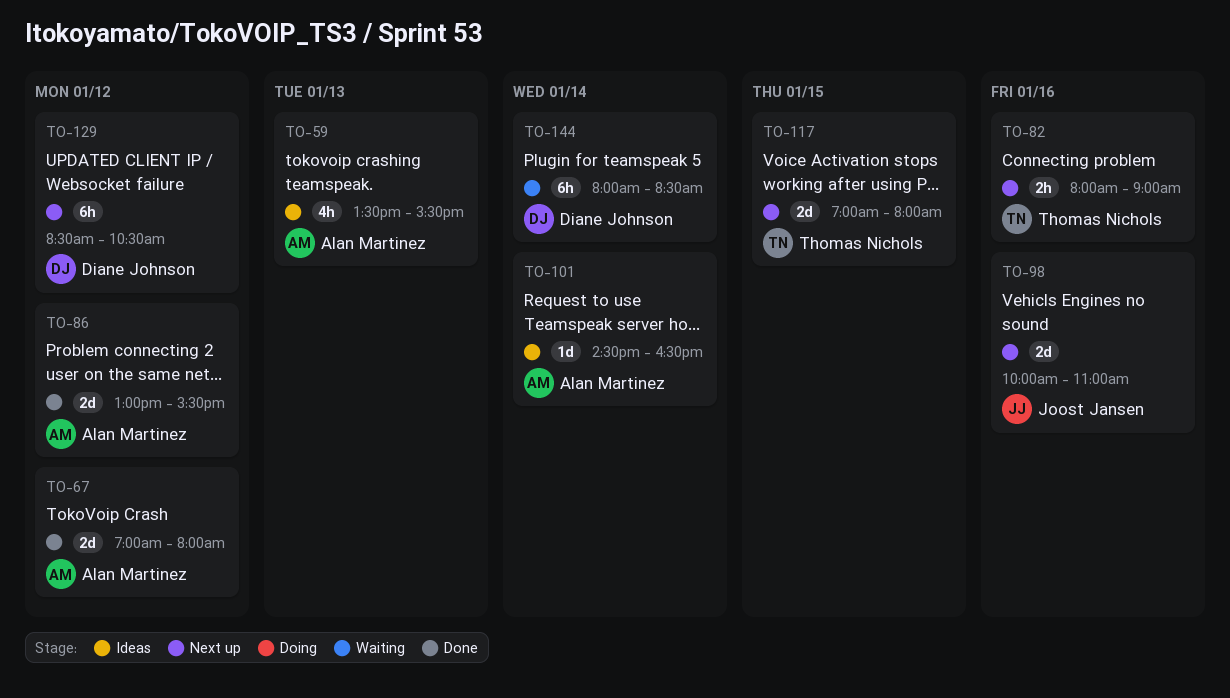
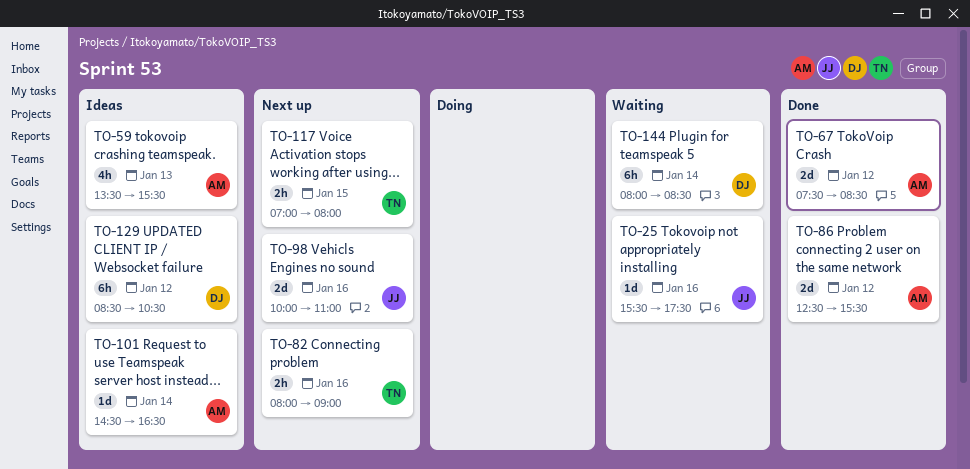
TO-25: none -> present
TO-67, begins: 07:00 -> 07:30
TO-67, ends: 08:00 -> 08:30
TO-86, begins: 13:00 -> 12:30
TO-117, estimate: 2d -> 2h
TO-129, status: Next up -> Ideas

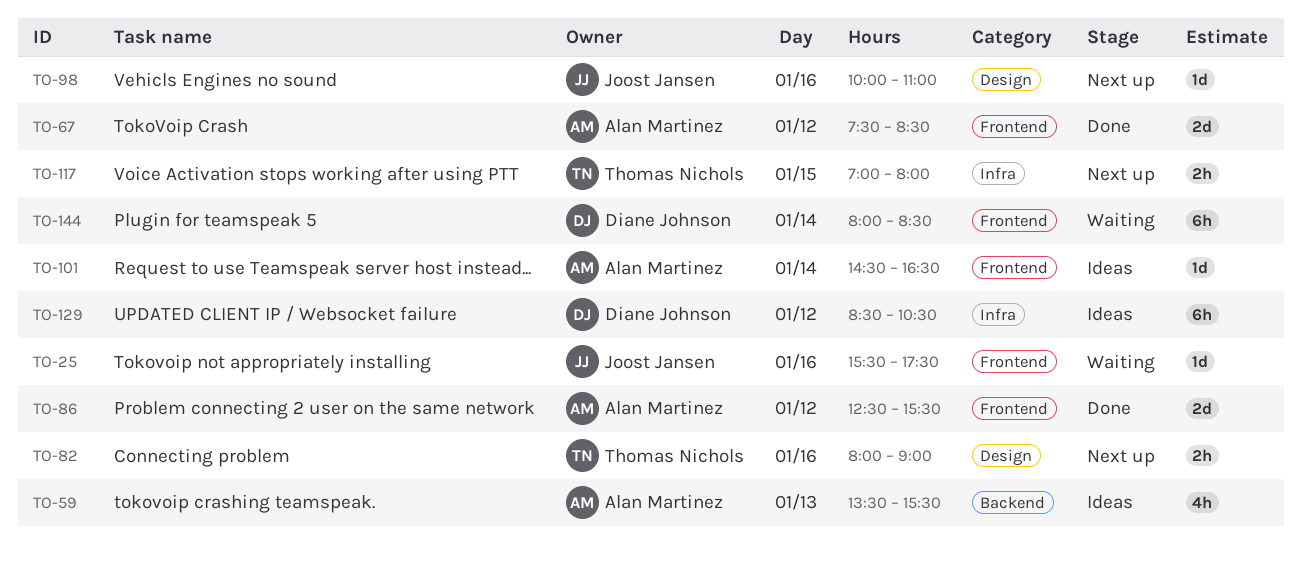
TO-98, estimate: 2d -> 1d

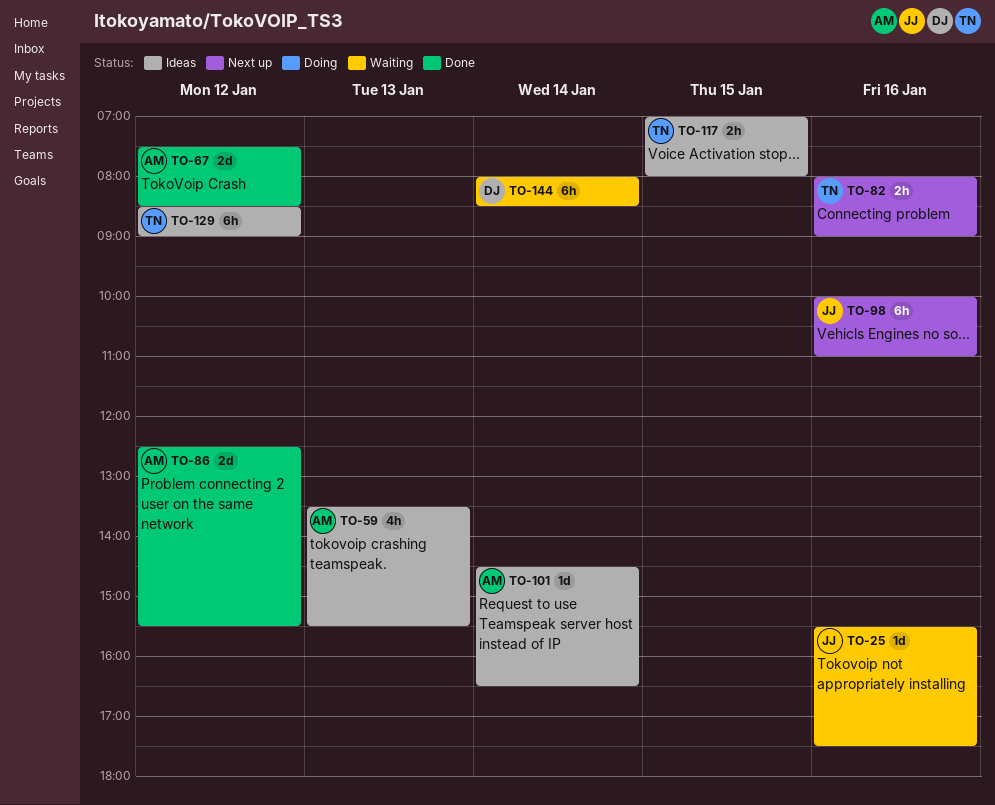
TO-98, estimate: 1d -> 6h
TO-117, status: Next up -> Ideas
TO-129, owner: Diane Johnson -> Thomas Nichols
TO-129, ends: 10:30 -> 09:00

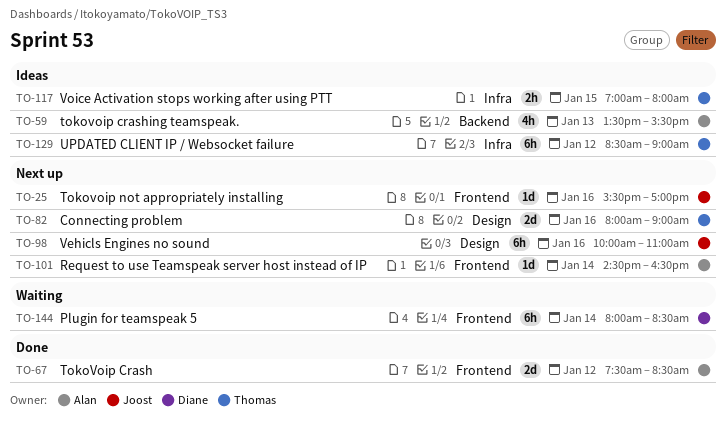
TO-25, status: Waiting -> Next up
TO-25, ends: 17:30 -> 17:00
TO-82, estimate: 2h -> 2d
TO-86: present -> none
TO-101, status: Ideas -> Next up

